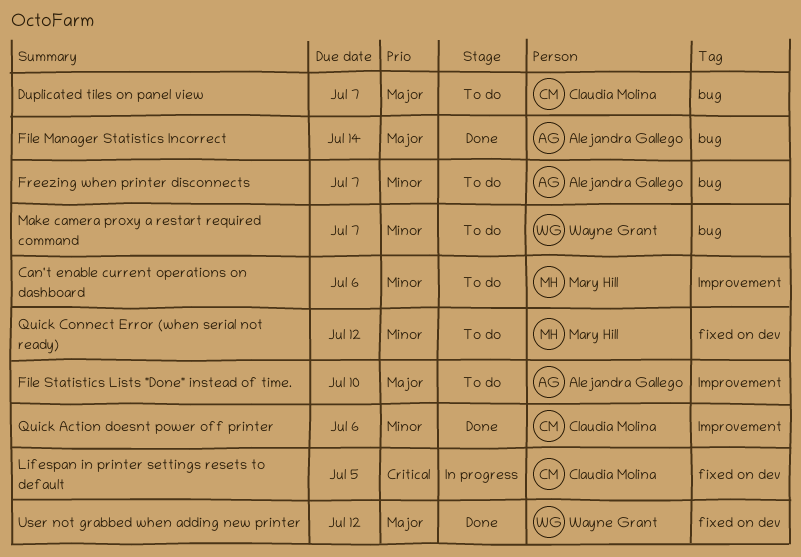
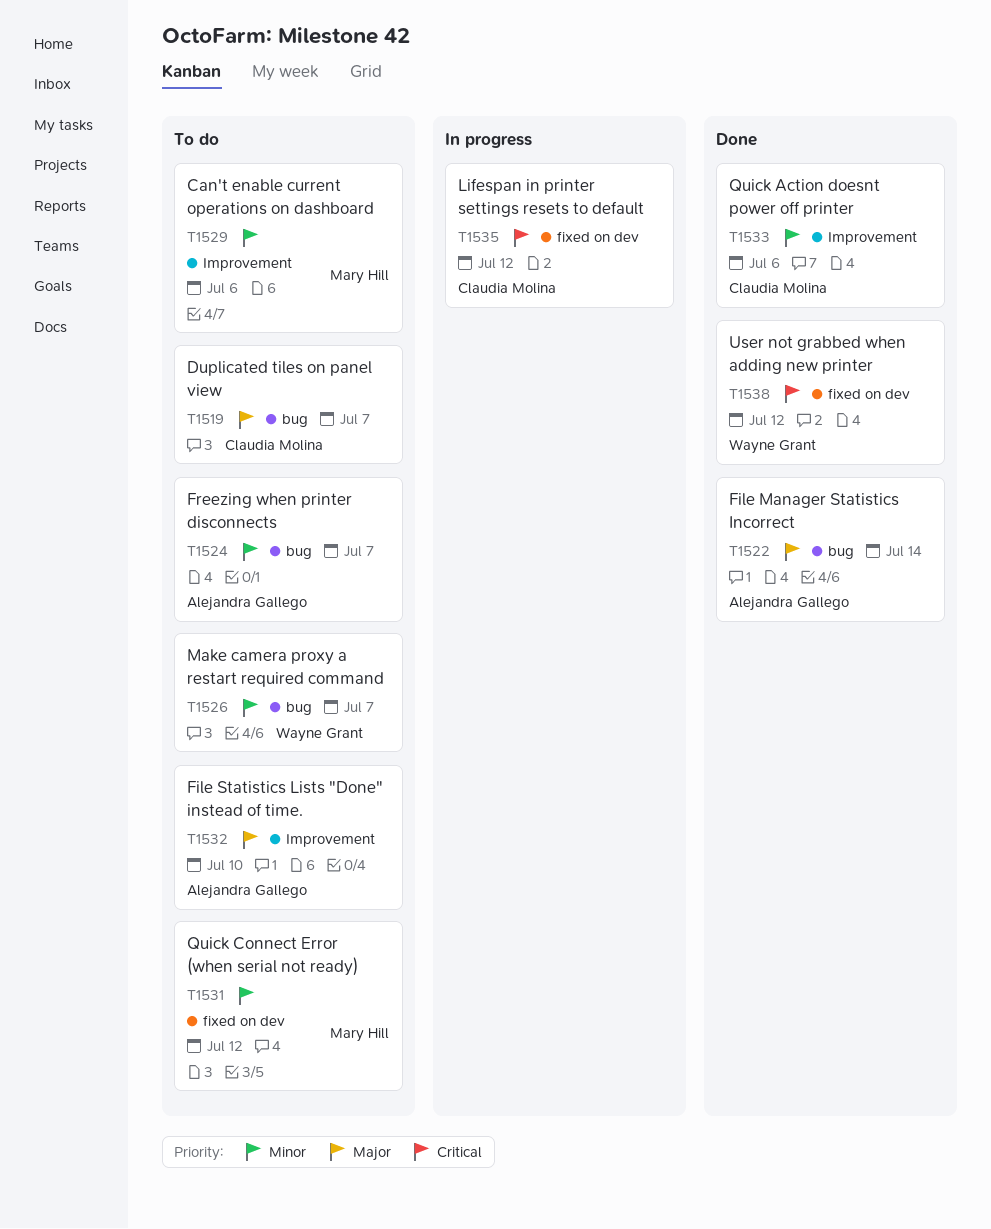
Lifespan in printer settings resets to default, due: Jul 5 -> Jul 12
User not grabbed when adding new printer, priority: Major -> Critical

